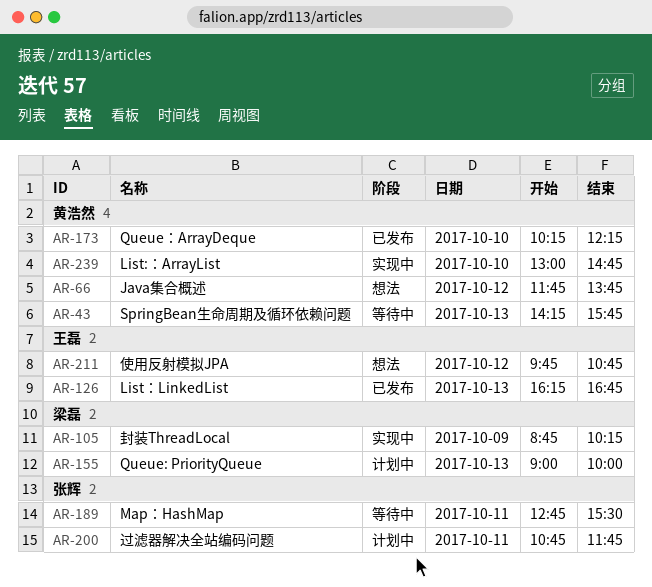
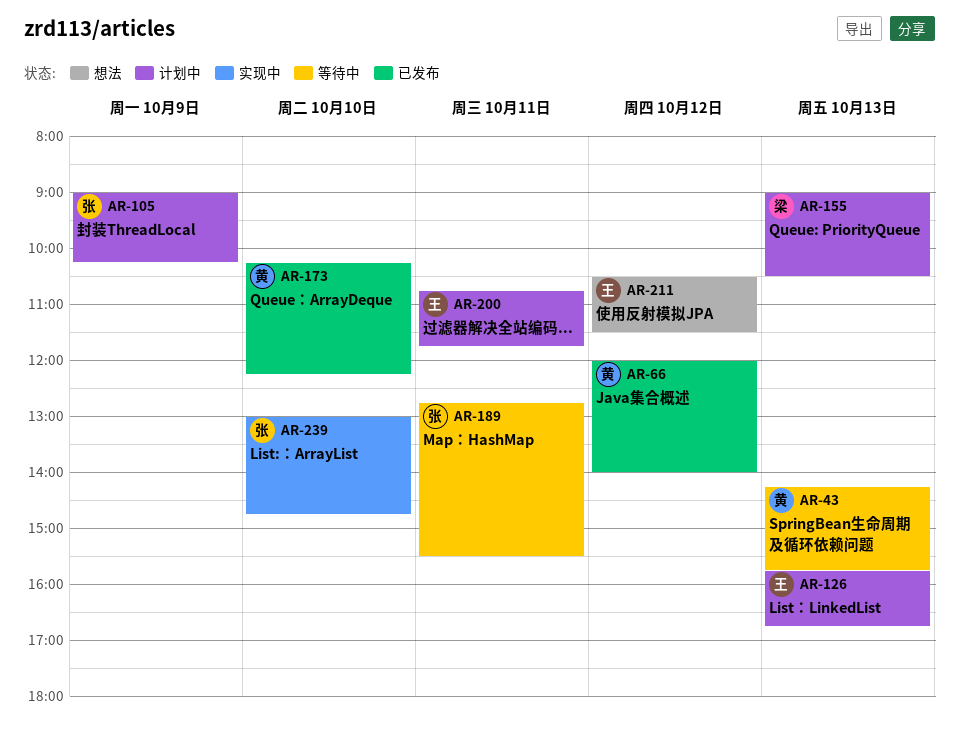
AR-66, status: 想法 -> 已发布
AR-66, begins: 11:45 -> 12:00
AR-66, ends: 13:45 -> 14:00
AR-105, status: 实现中 -> 计划中
AR-105, owner: 梁磊 -> 张辉
AR-105, begins: 08:45 -> 09:00
AR-126, status: 已发布 -> 计划中
AR-126, begins: 16:15 -> 15:45
AR-155, ends: 10:00 -> 10:30
AR-200, owner: 张辉 -> 王磊
AR-211, begins: 09:45 -> 10:30
AR-211, ends: 10:45 -> 11:30
AR-239, owner: 黄浩然 -> 张辉

